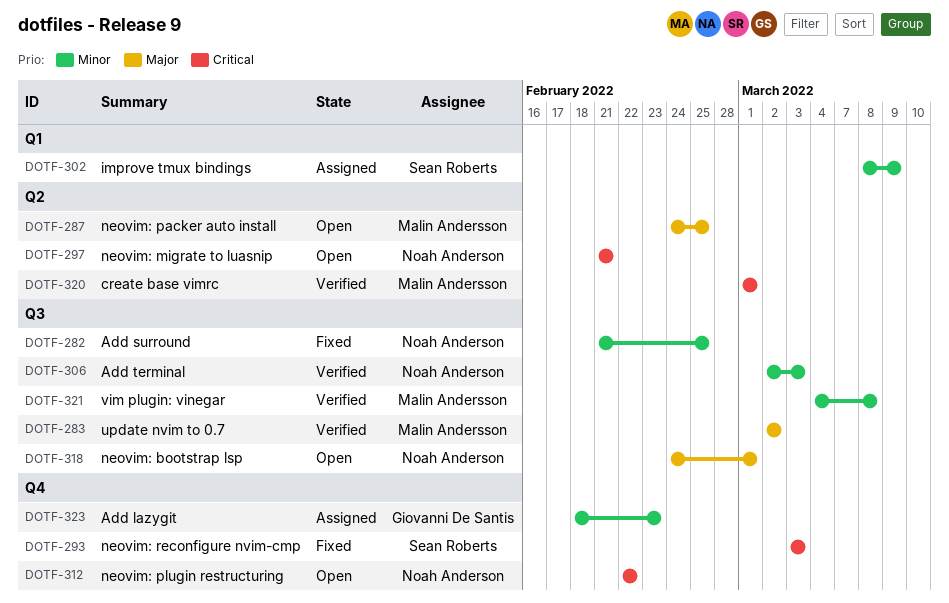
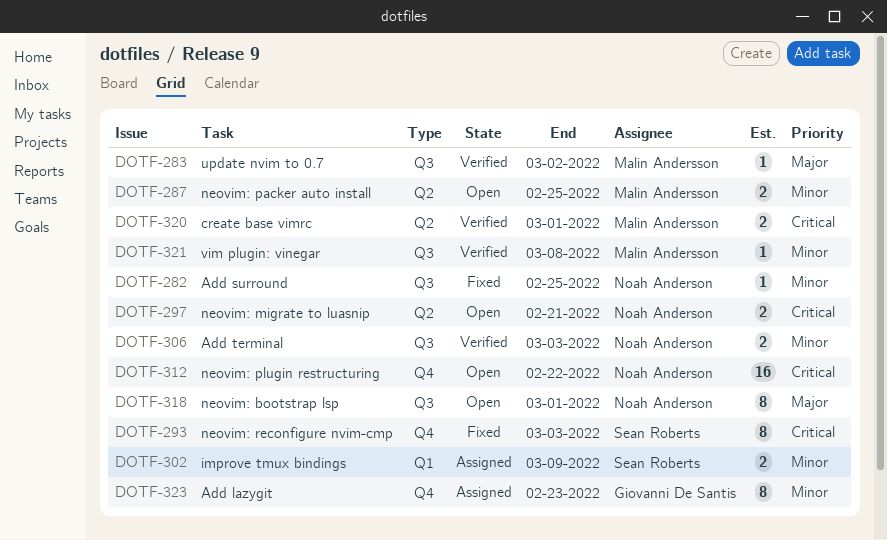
DOTF-287, priority: Major -> Minor

